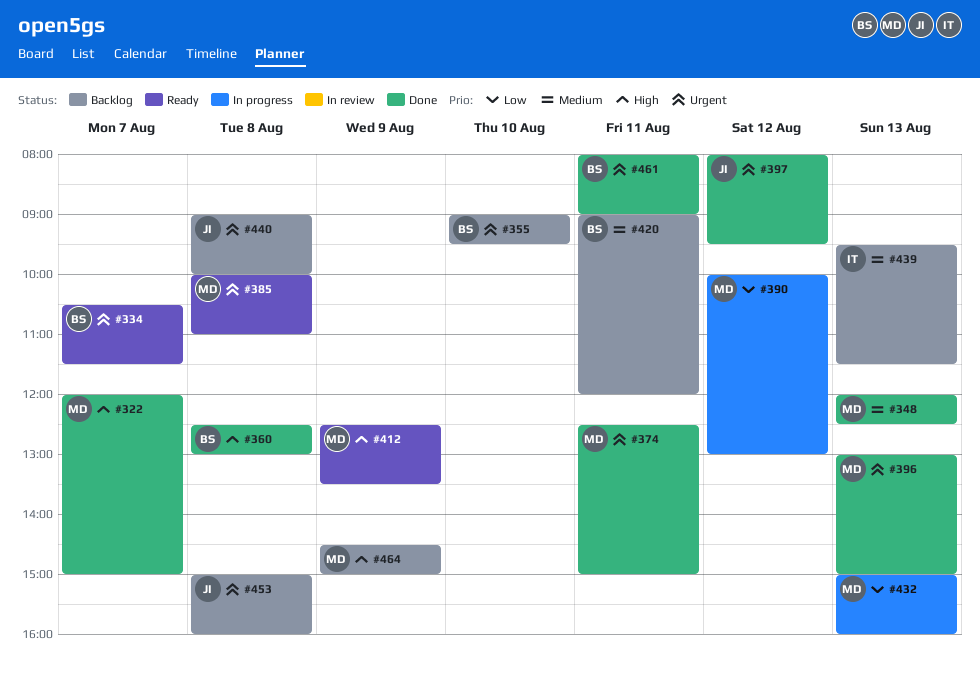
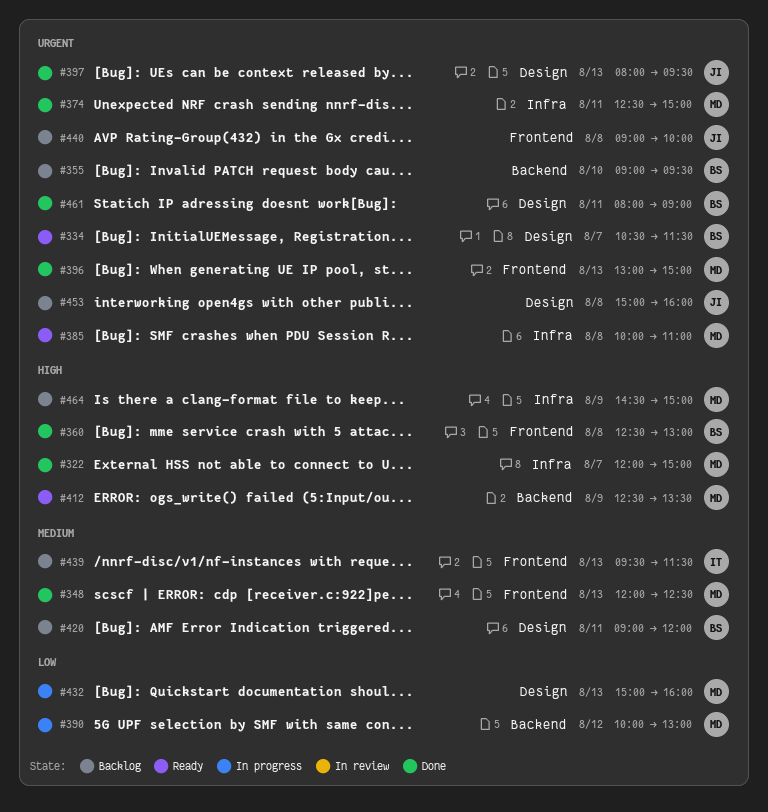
#397, day: Aug 12 -> Aug 13

